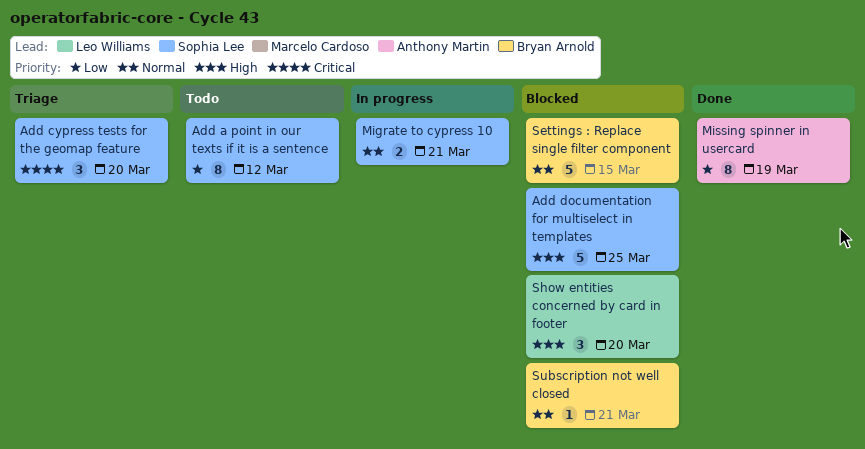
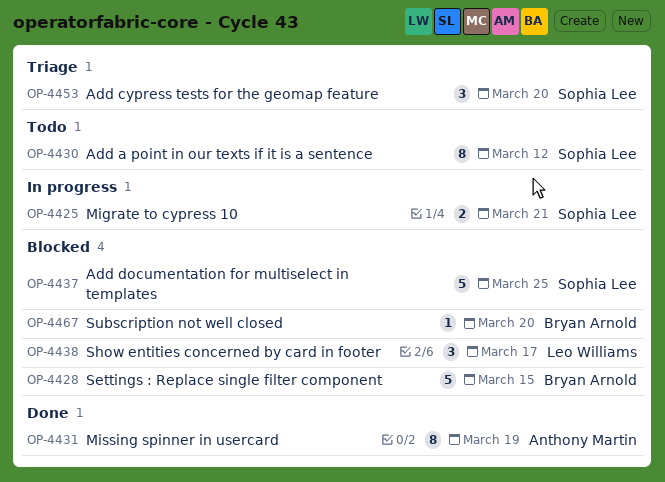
Show entities concerned by card in footer, due: Mar 20 -> Mar 17
Subscription not well closed, due: Mar 21 -> Mar 20

